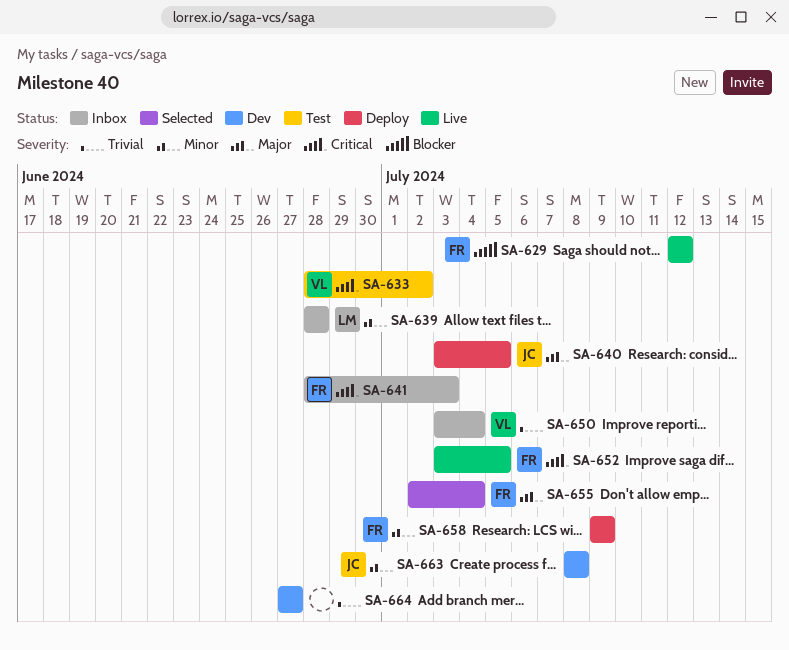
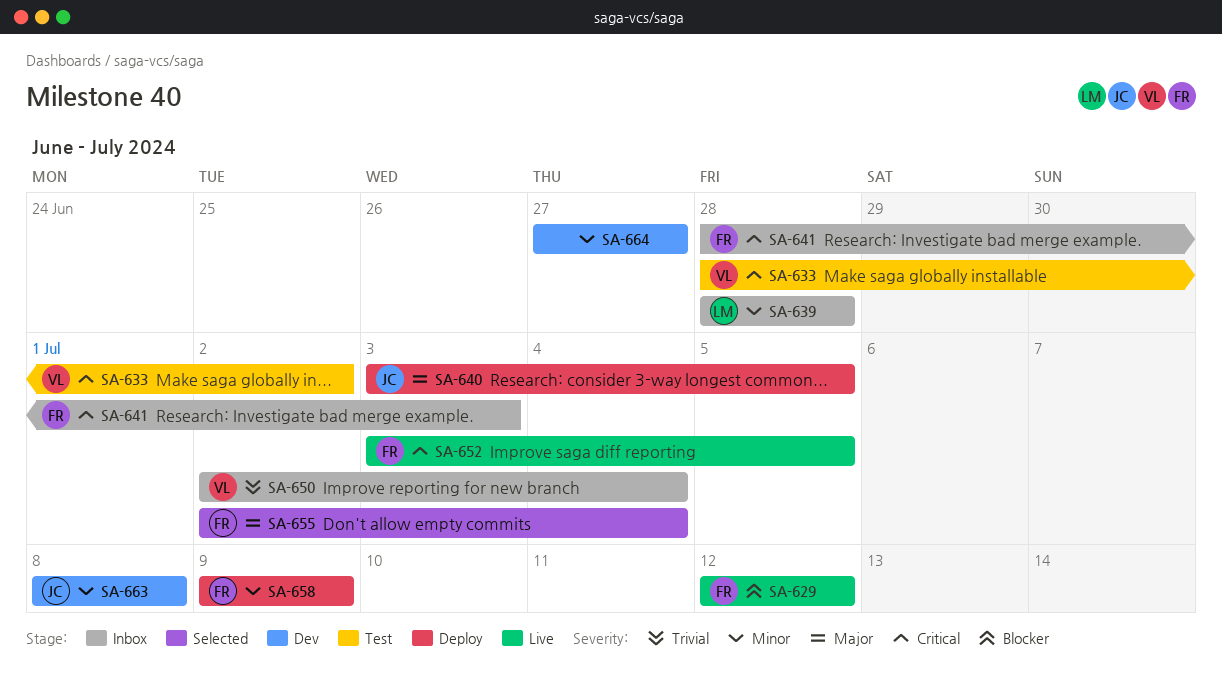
SA-650, start: Jul 3 -> Jul 2
SA-664, priority: Trivial -> Minor

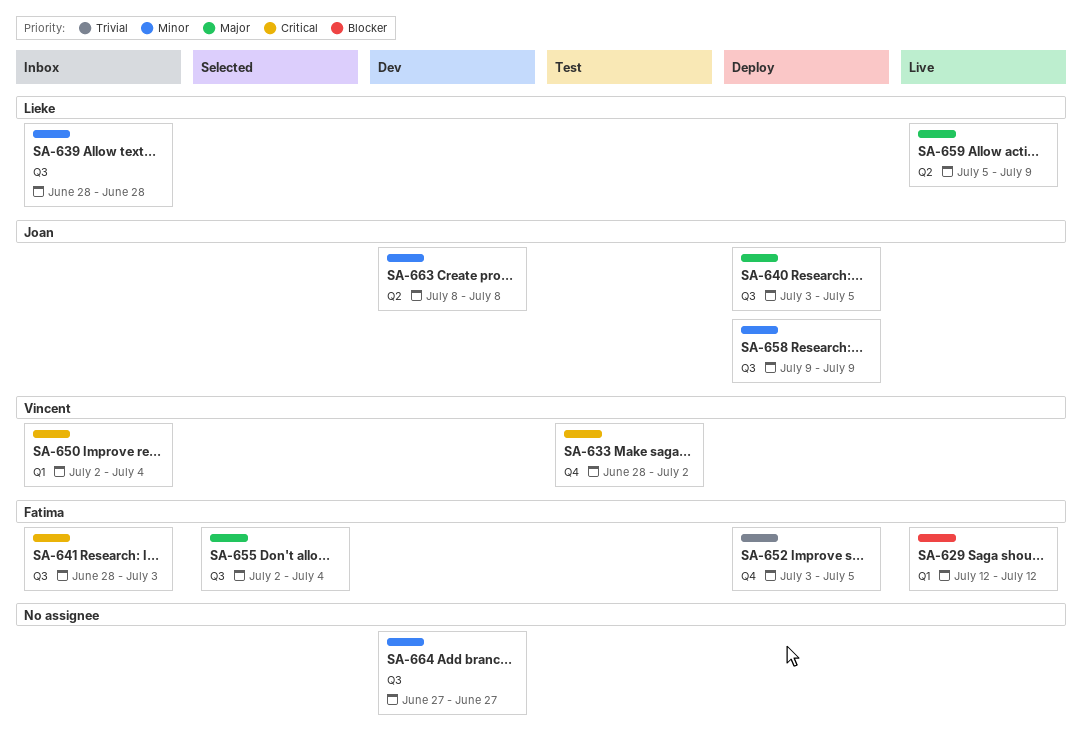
SA-650, priority: Trivial -> Critical
SA-652, status: Live -> Deploy
SA-652, priority: Critical -> Trivial
SA-658, owner: Fatima -> Joan
SA-659: none -> present

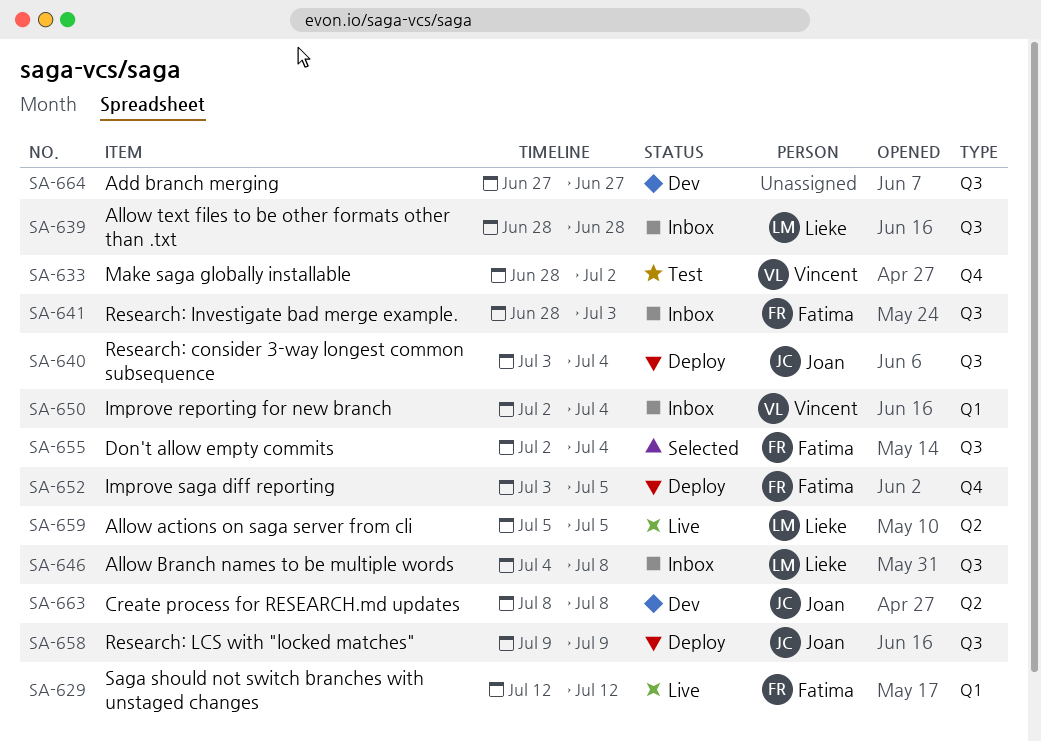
SA-640, due: Jul 5 -> Jul 4
SA-646: none -> present
SA-659, due: Jul 9 -> Jul 5

